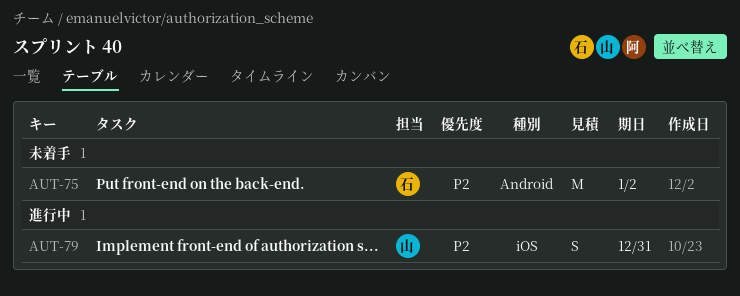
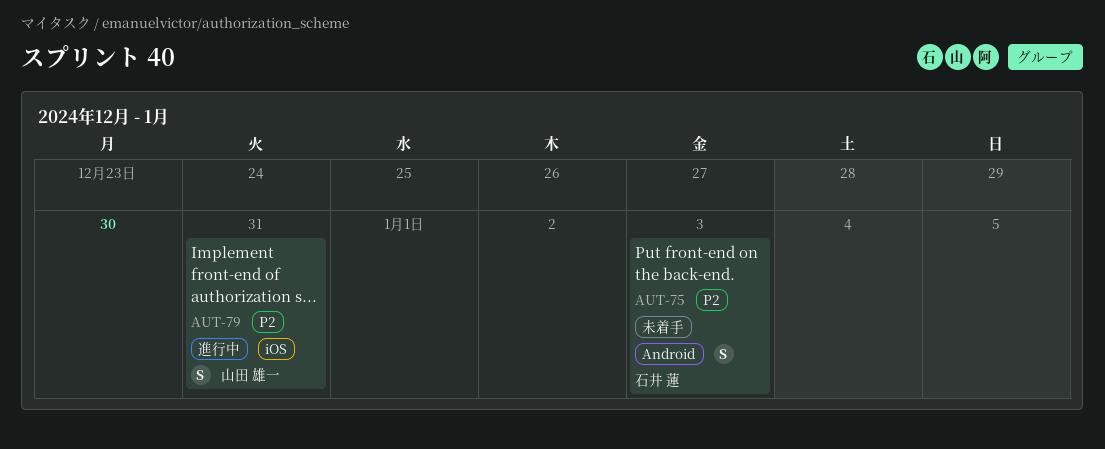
AUT-75, estimate: M -> S
AUT-75, due: Jan 2 -> Jan 3

